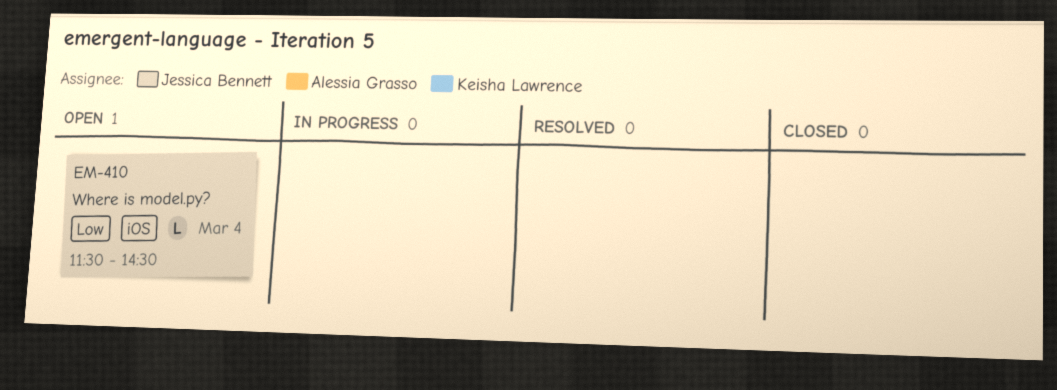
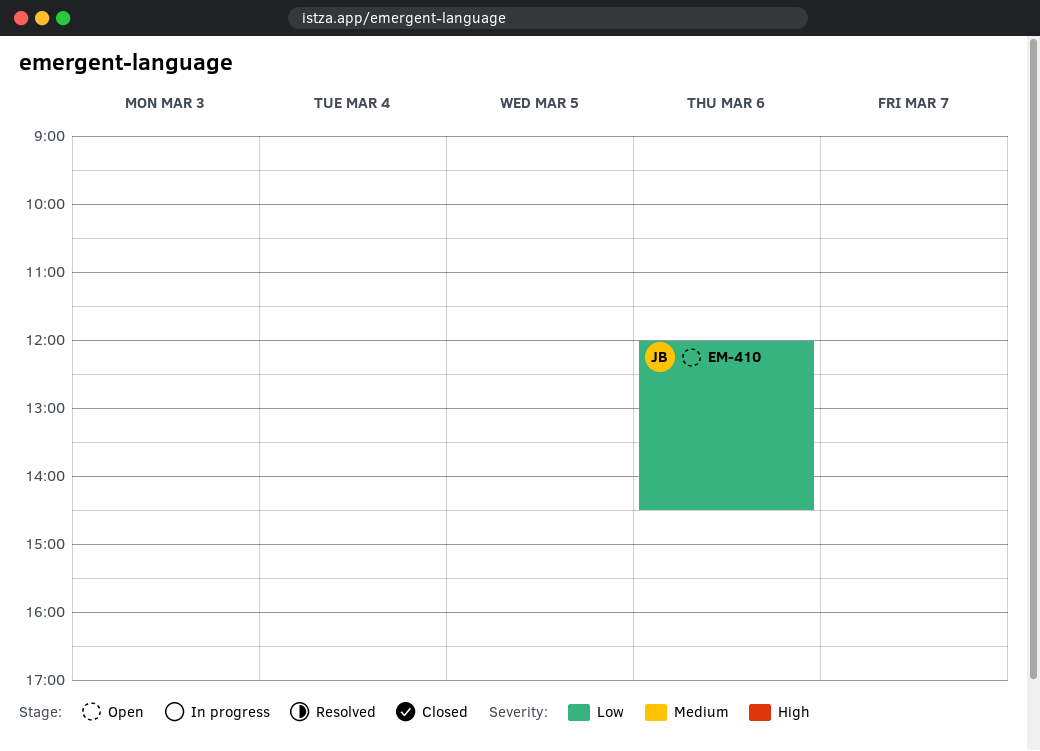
EM-410, day: Mar 4 -> Mar 6
EM-410, begins: 11:30 -> 12:00

